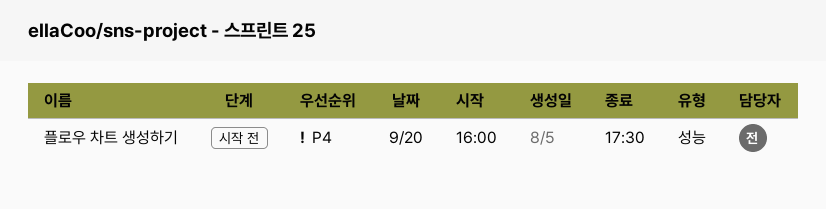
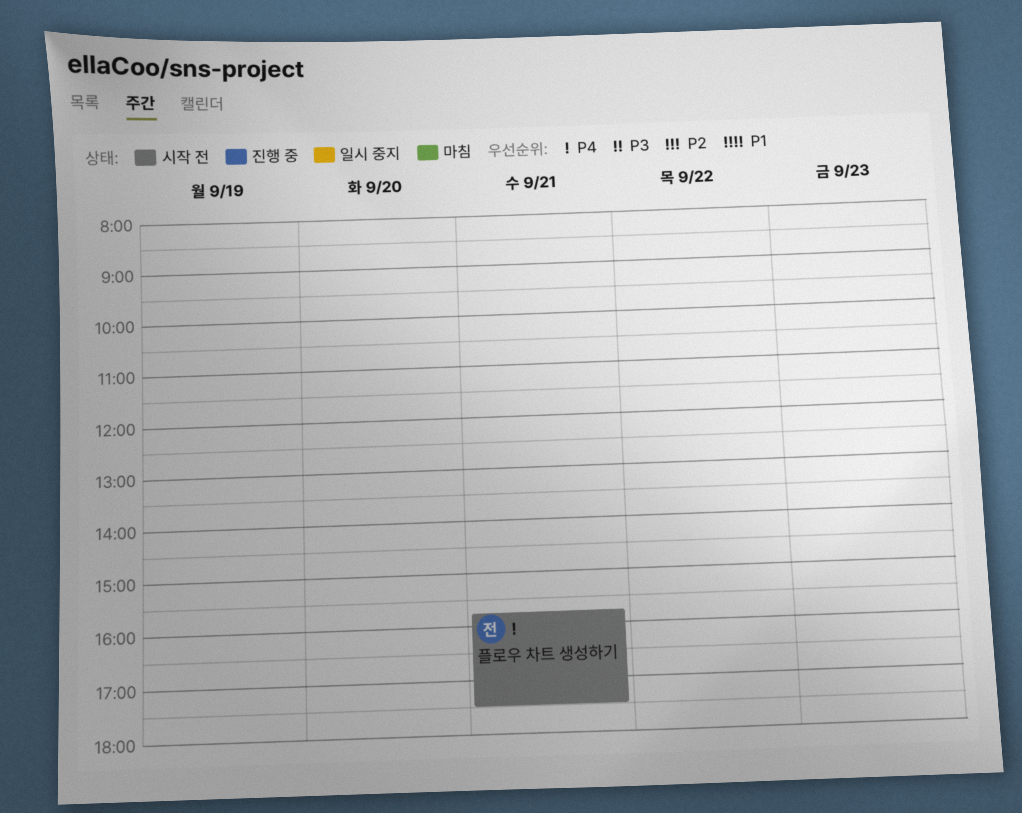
플로우 차트 생성하기, day: Sep 20 -> Sep 21
플로우 차트 생성하기, begins: 16:00 -> 15:45

